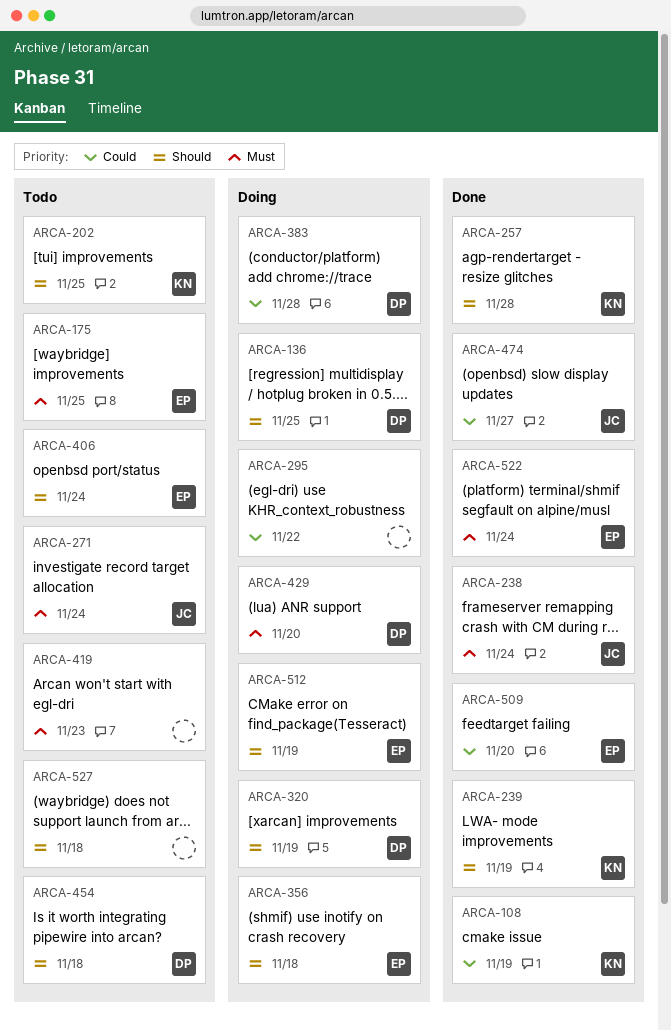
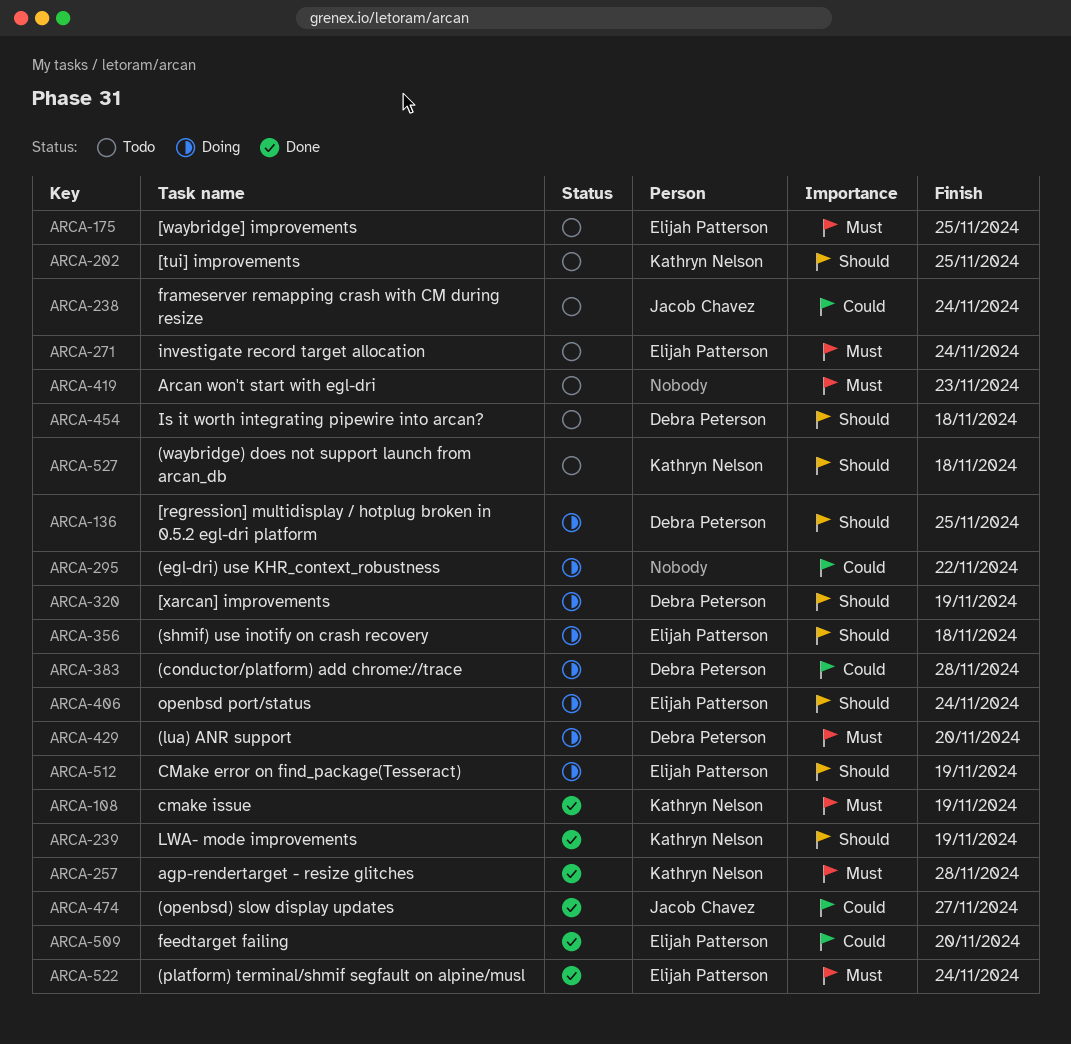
ARCA-108, priority: Could -> Must
ARCA-238, status: Done -> Todo
ARCA-238, priority: Must -> Could
ARCA-257, priority: Should -> Must
ARCA-271, owner: Jacob Chavez -> Elijah Patterson
ARCA-406, status: Todo -> Doing
ARCA-527, owner: none -> Kathryn Nelson

